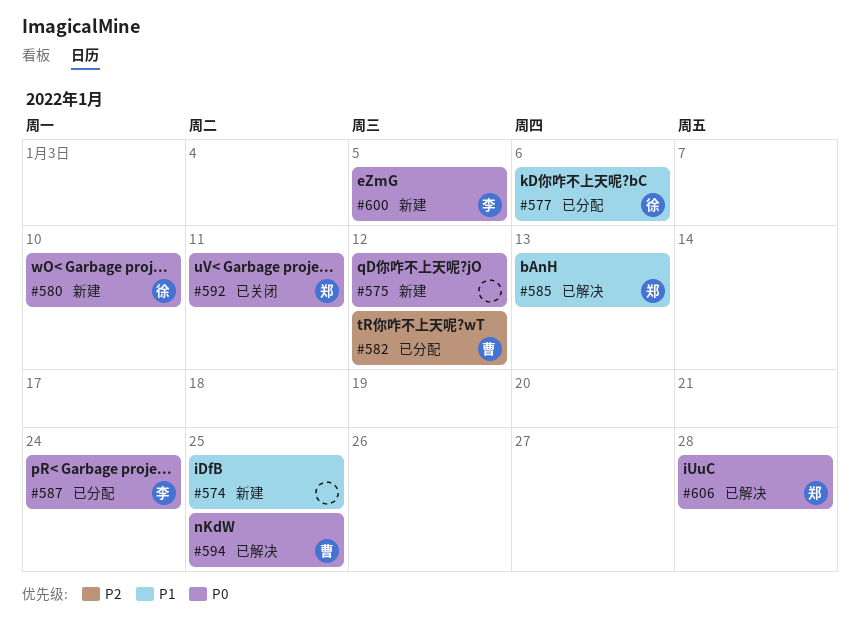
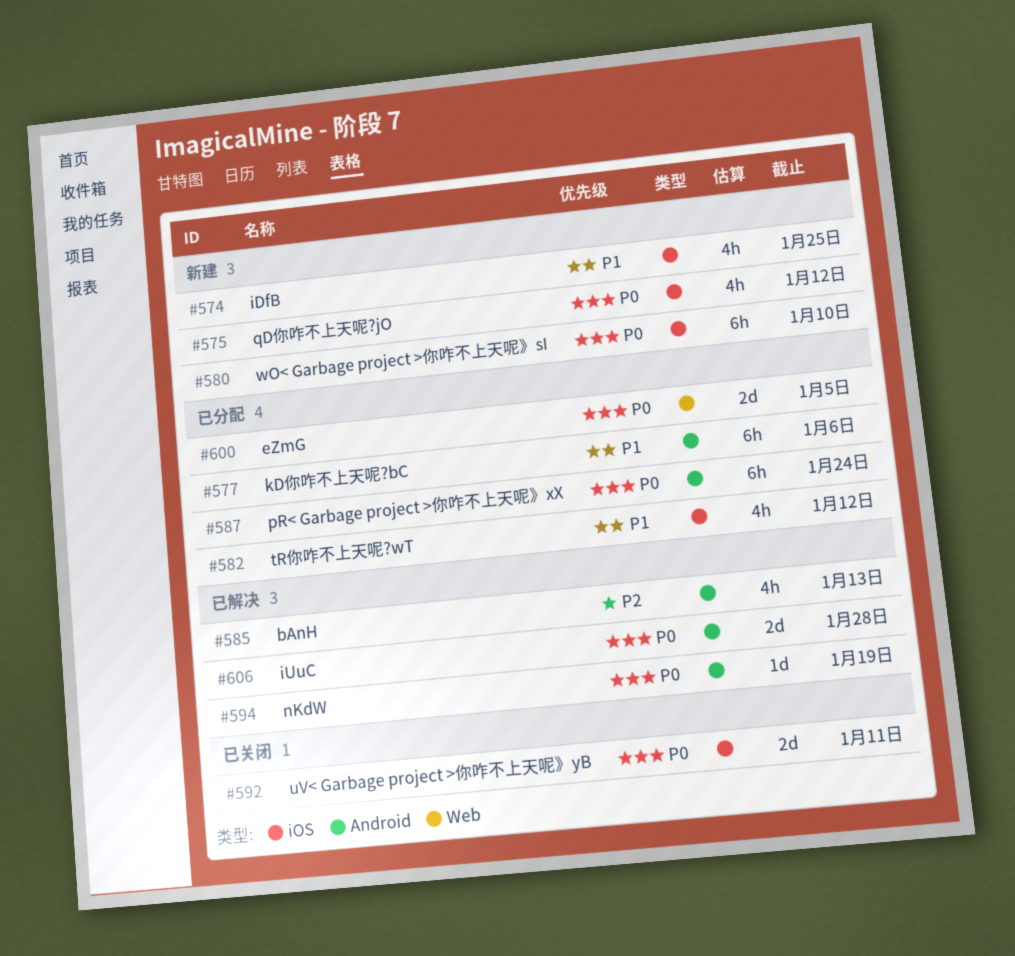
#582, priority: P2 -> P1
#585, priority: P1 -> P2
#594, due: Jan 25 -> Jan 19
#600, status: 新建 -> 已分配

